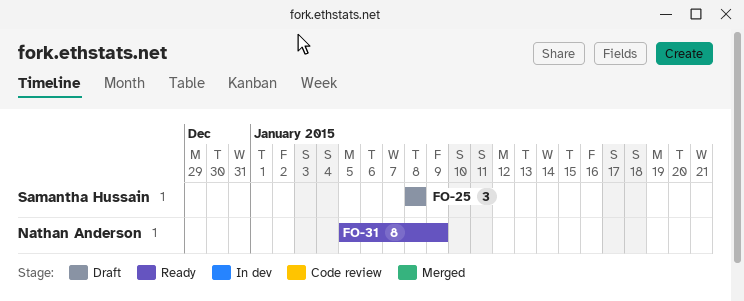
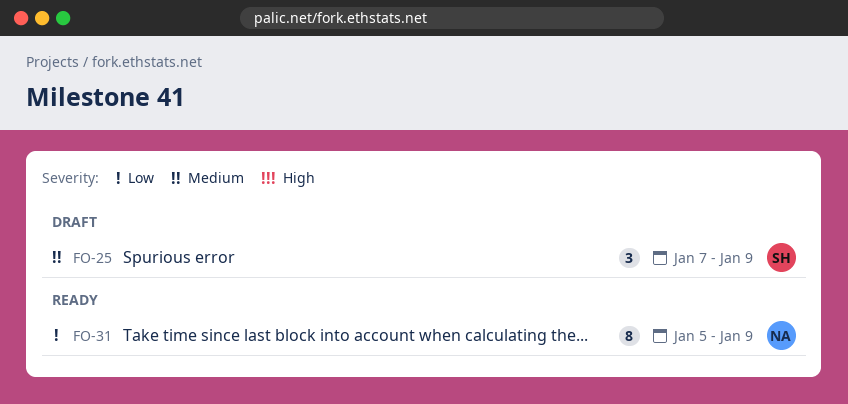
FO-25, start: Jan 8 -> Jan 7
FO-25, due: Jan 8 -> Jan 9

